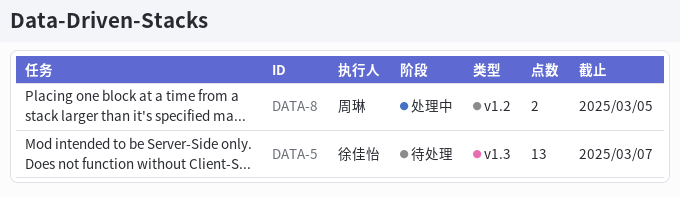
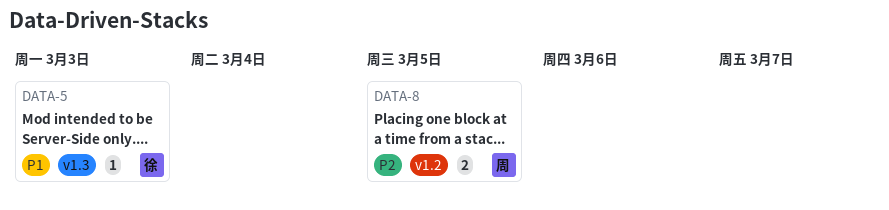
DATA-5, estimate: 13 -> 1
DATA-5, due: Mar 7 -> Mar 3

